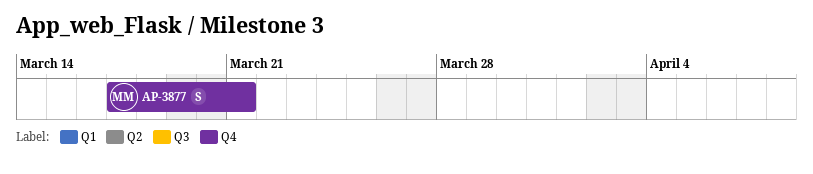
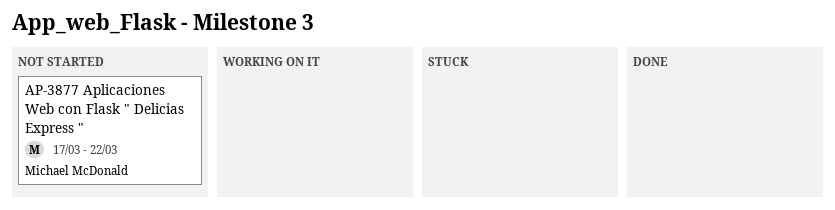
AP-3877, estimate: S -> M
AP-3877, due: Mar 21 -> Mar 22

